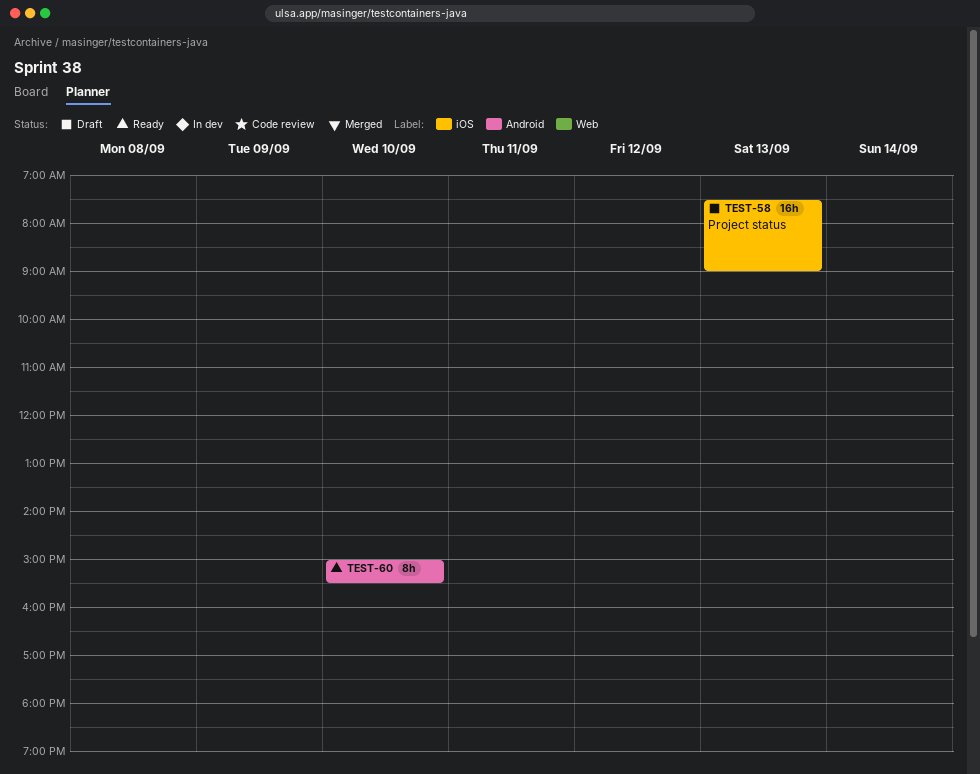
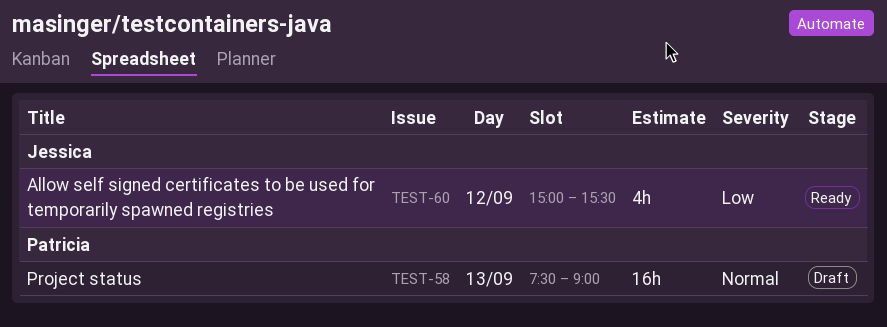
TEST-60, estimate: 8h -> 4h
TEST-60, day: Sep 10 -> Sep 12

